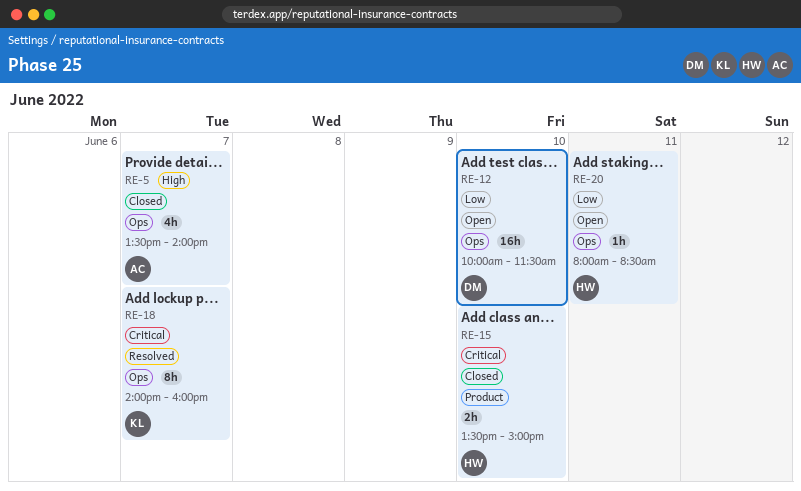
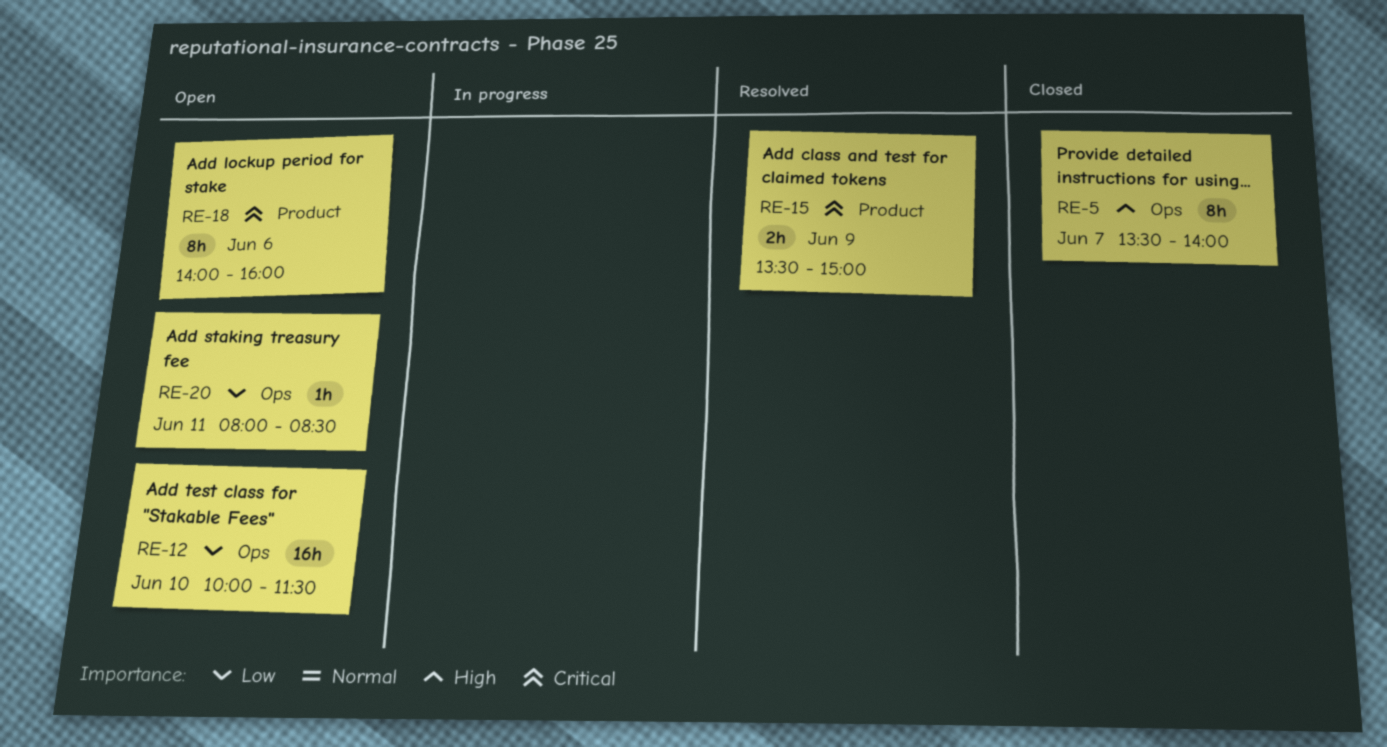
RE-5, estimate: 4h -> 8h
RE-15, status: Closed -> Resolved
RE-15, day: Jun 10 -> Jun 9
RE-18, status: Resolved -> Open
RE-18, label: Ops -> Product
RE-18, day: Jun 7 -> Jun 6

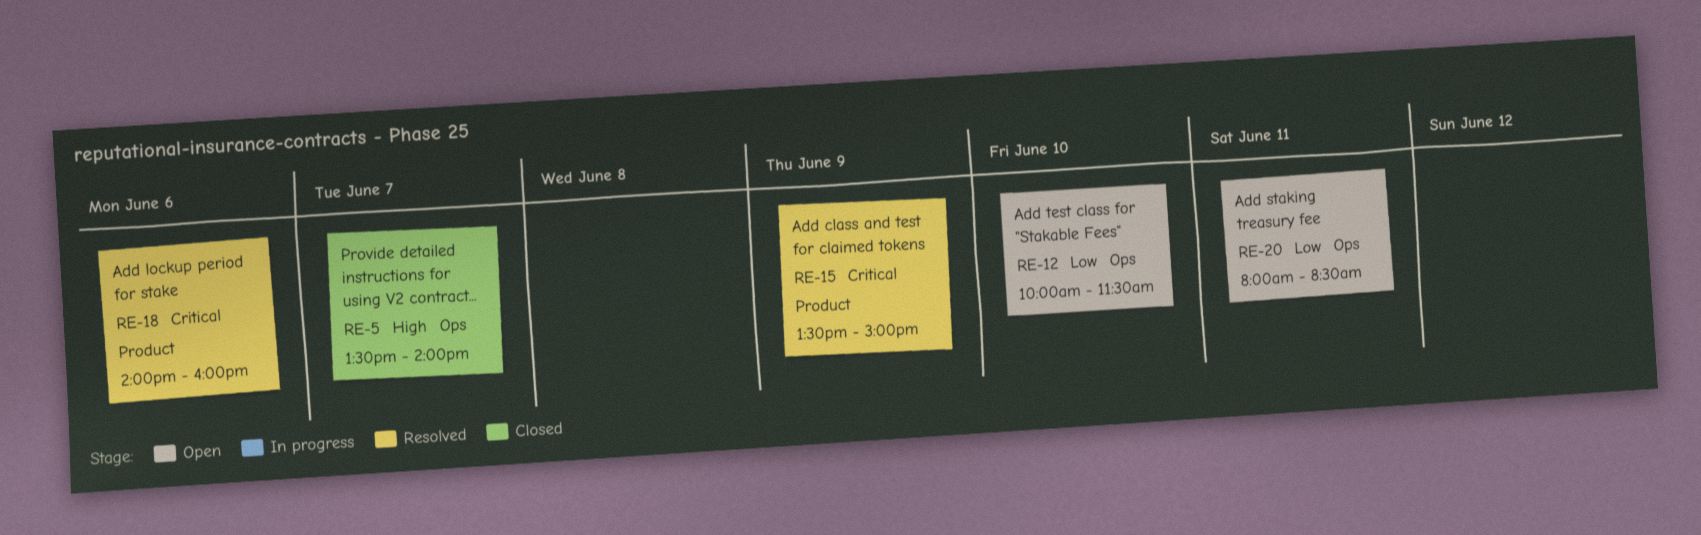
RE-18, status: Open -> Resolved

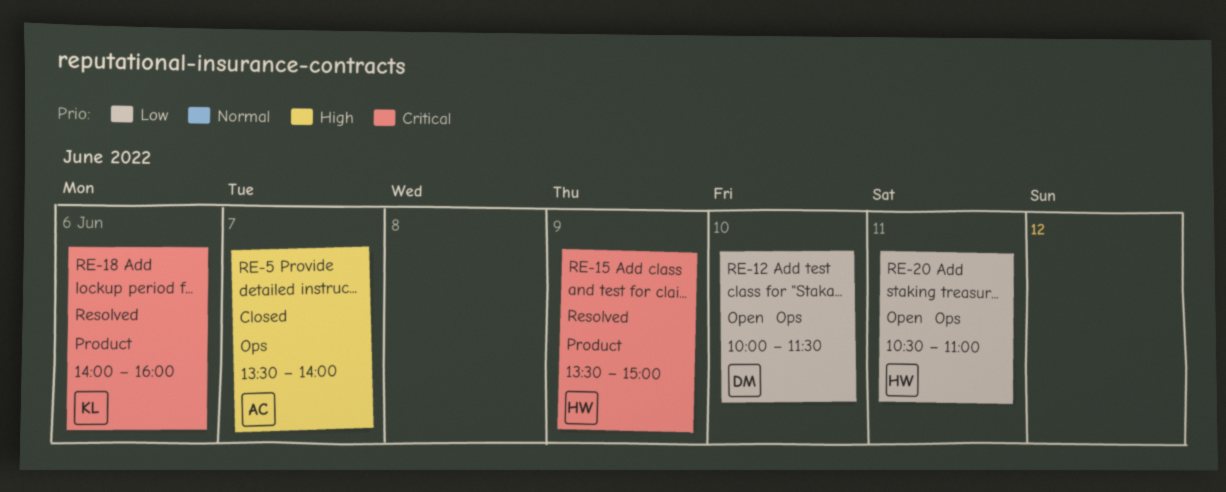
RE-20, begins: 08:00 -> 10:30
RE-20, ends: 08:30 -> 11:00

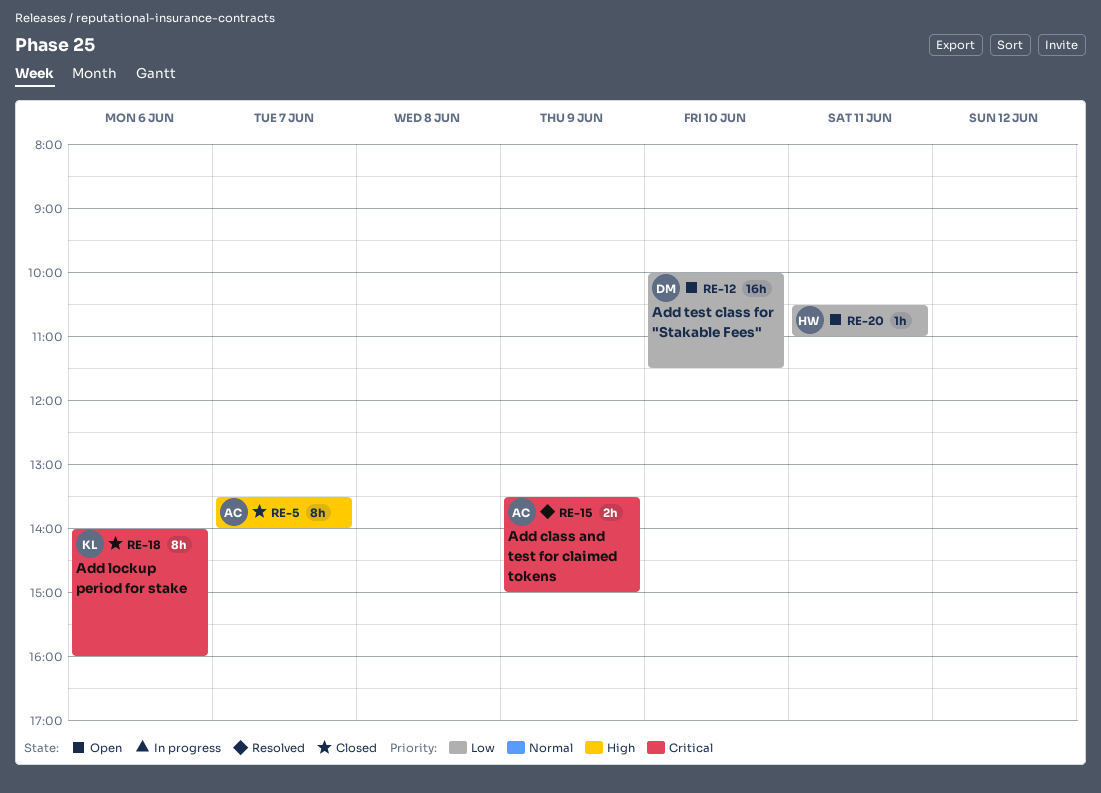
RE-15, owner: HW -> AC
RE-18, status: Resolved -> Closed

